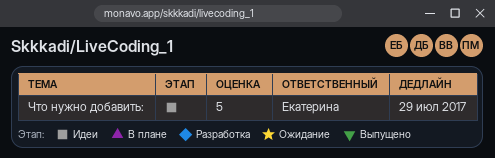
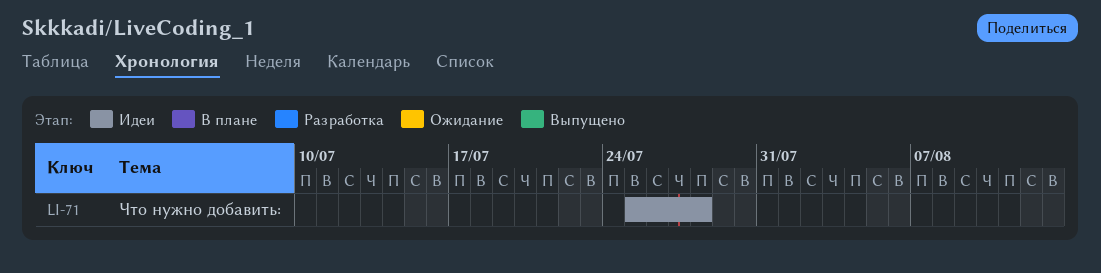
Что нужно добавить:, due: Jul 29 -> Jul 28

